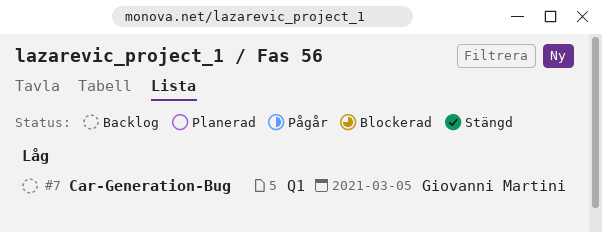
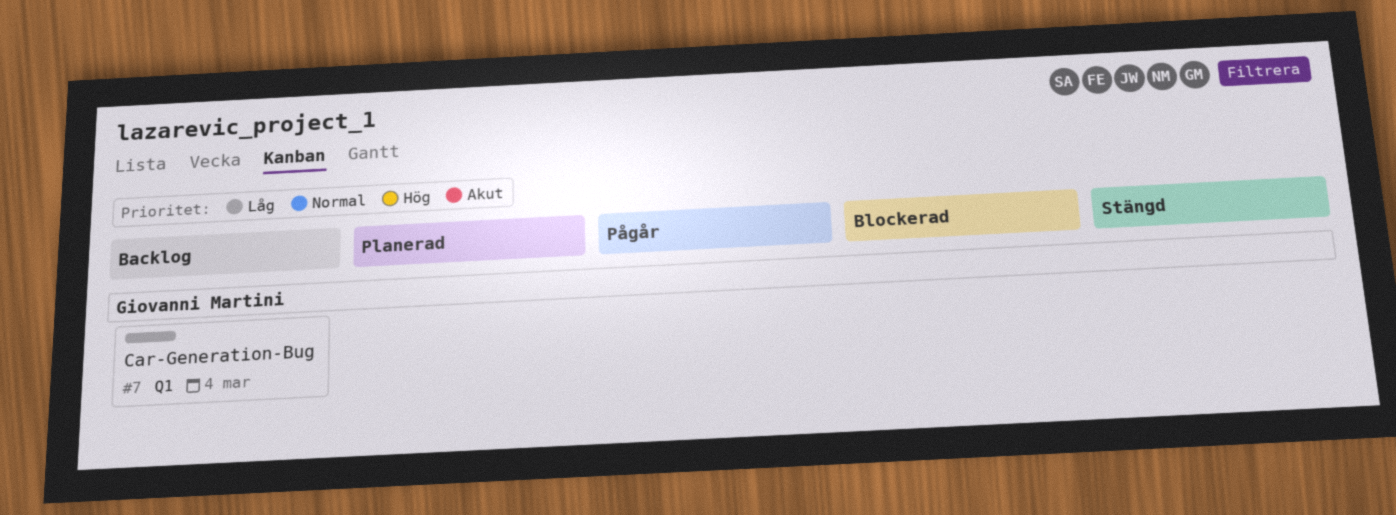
#7, due: Mar 5 -> Mar 4

